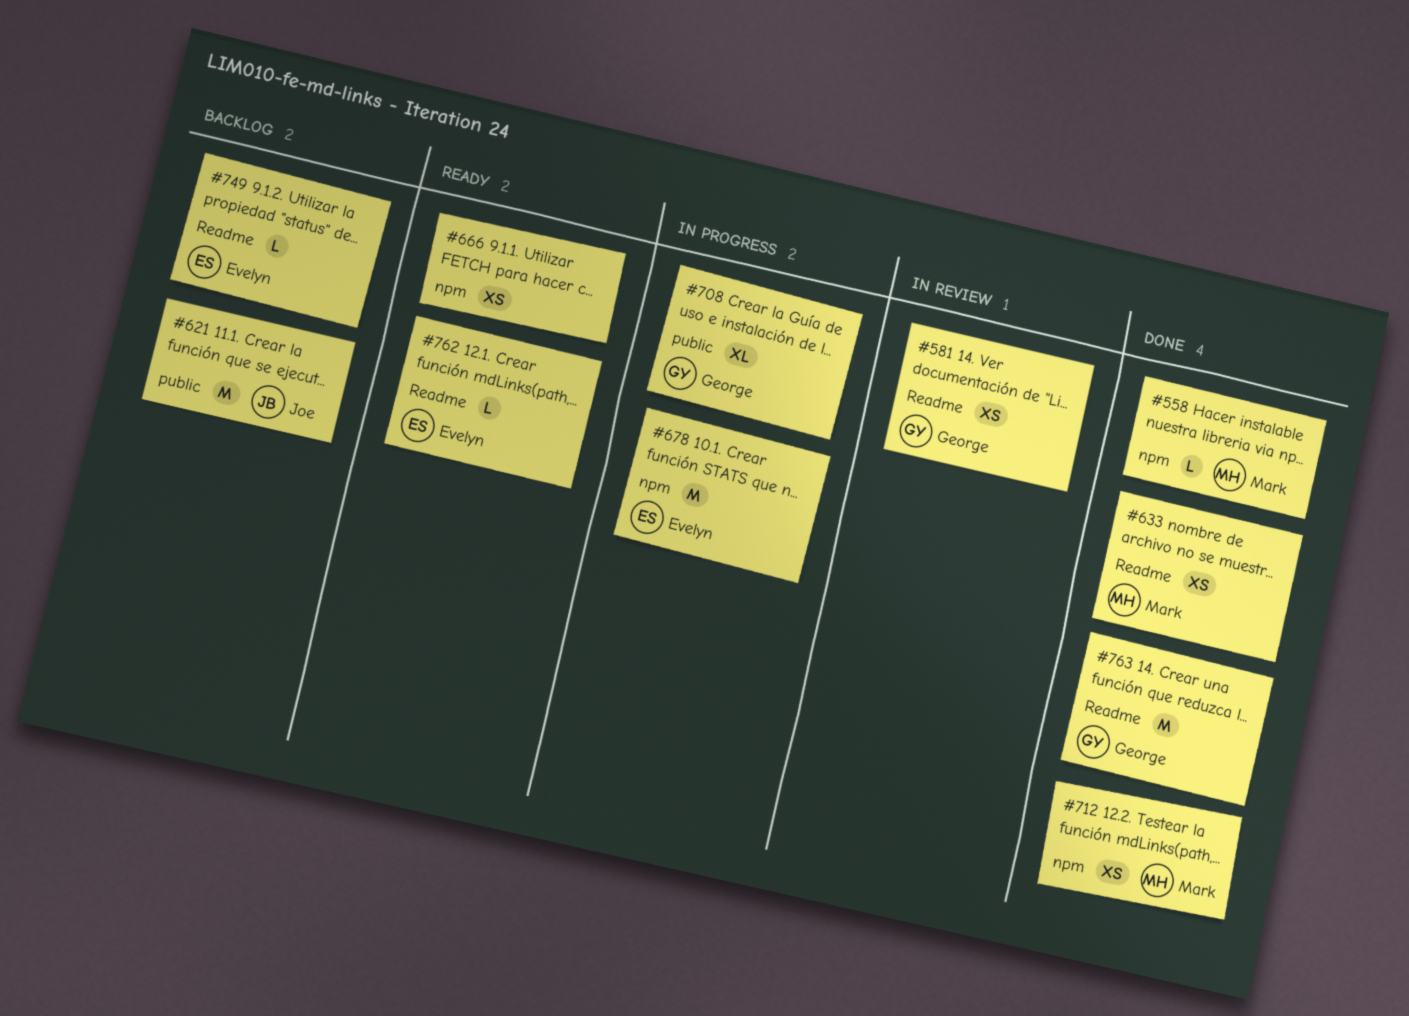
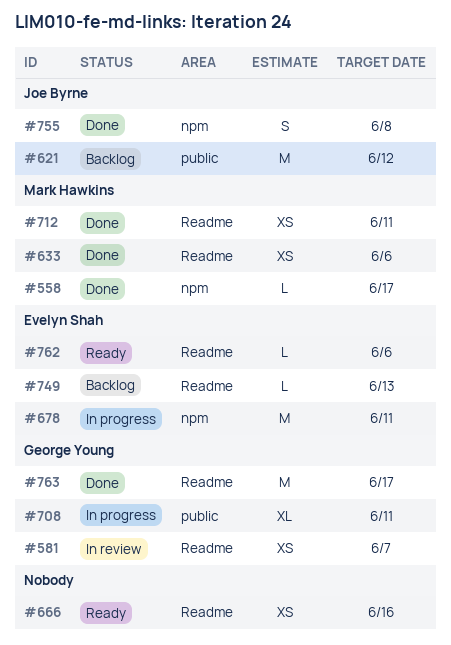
#666, label: npm -> Readme
#712, label: npm -> Readme
#755: none -> present

